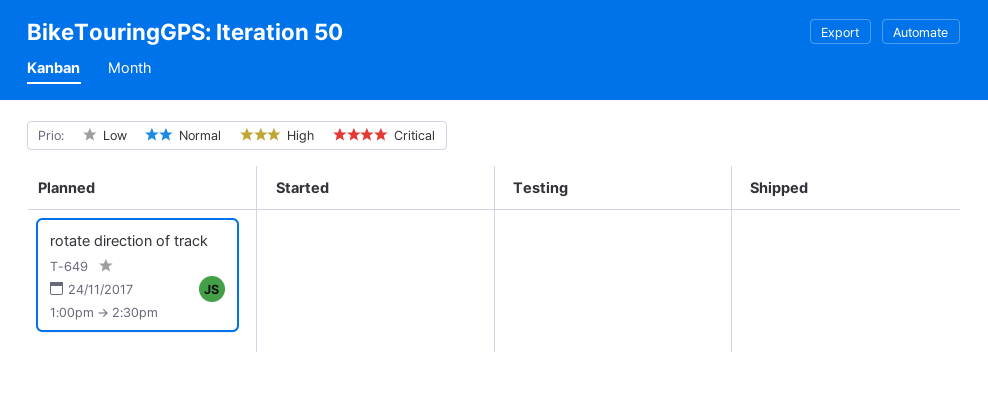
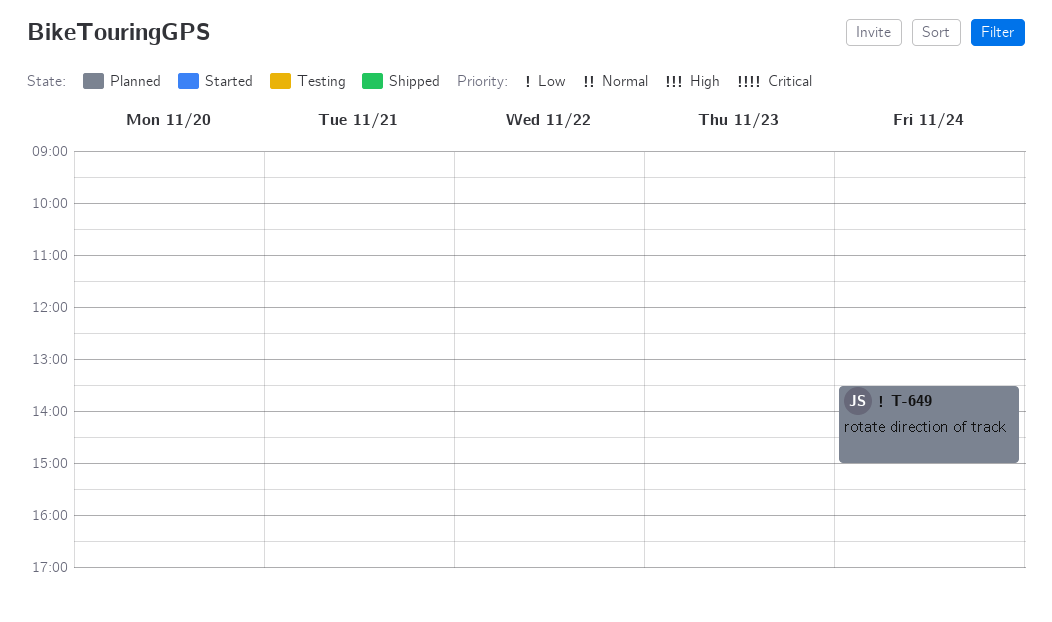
T-649, begins: 13:00 -> 13:30
T-649, ends: 14:30 -> 15:00

